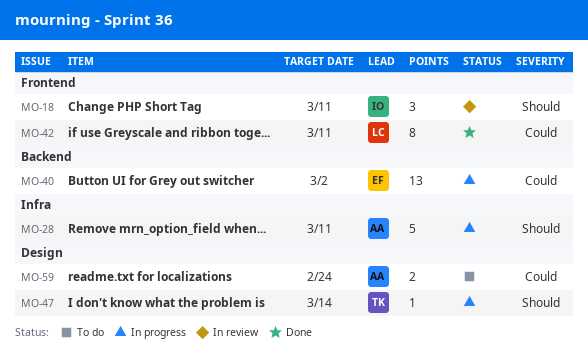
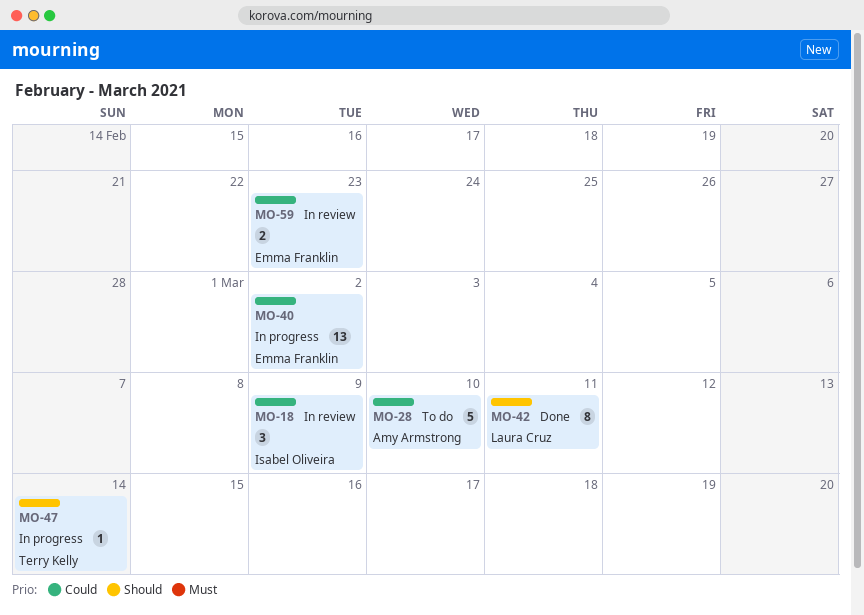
MO-18, priority: Should -> Could
MO-18, due: Mar 11 -> Mar 9
MO-28, status: In progress -> To do
MO-28, priority: Should -> Could
MO-28, due: Mar 11 -> Mar 10
MO-42, priority: Could -> Should
MO-59, status: To do -> In review
MO-59, owner: Amy Armstrong -> Emma Franklin
MO-59, due: Feb 24 -> Feb 23

